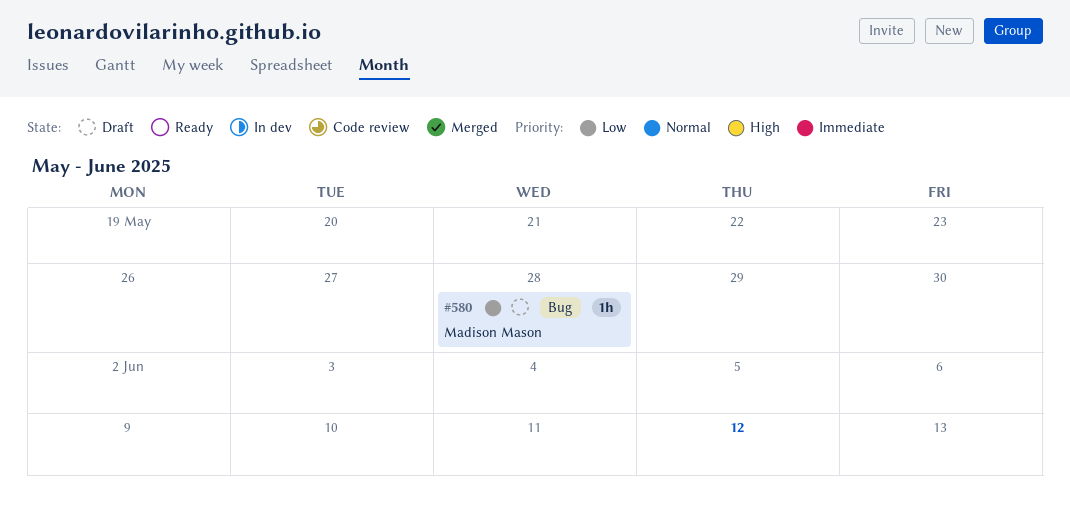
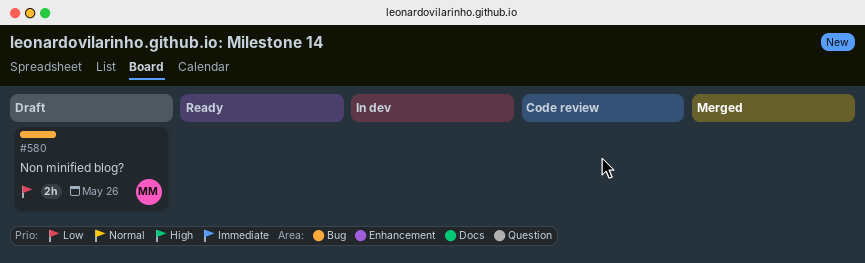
#580, estimate: 1h -> 2h
#580, due: May 28 -> May 26

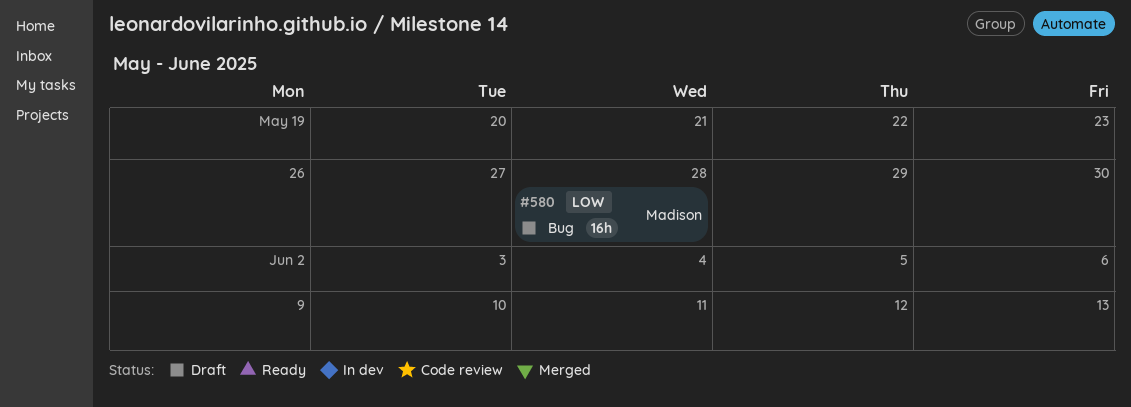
#580, estimate: 2h -> 16h
#580, due: May 26 -> May 28

